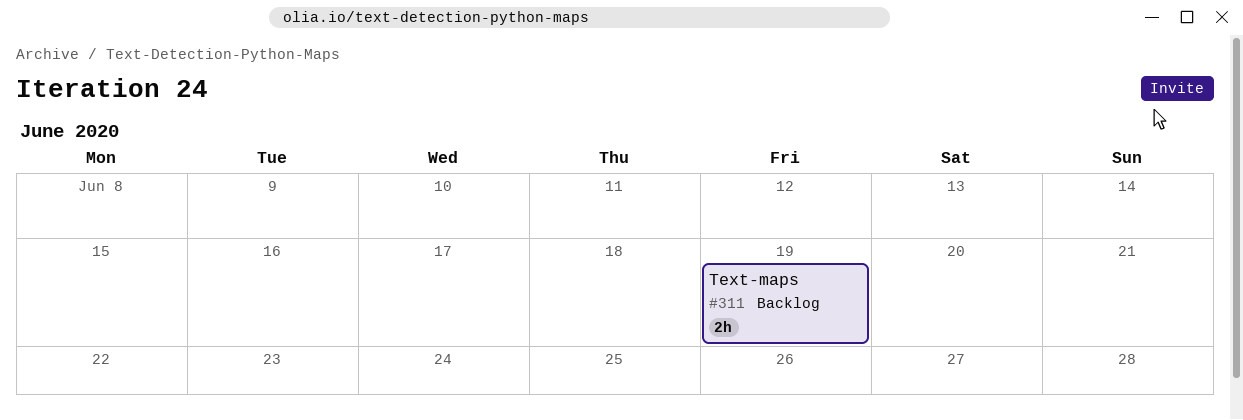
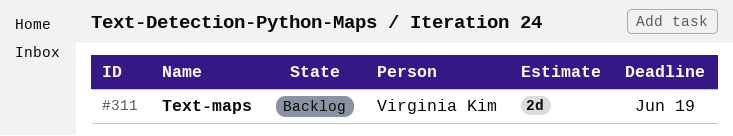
#311, estimate: 2h -> 2d

